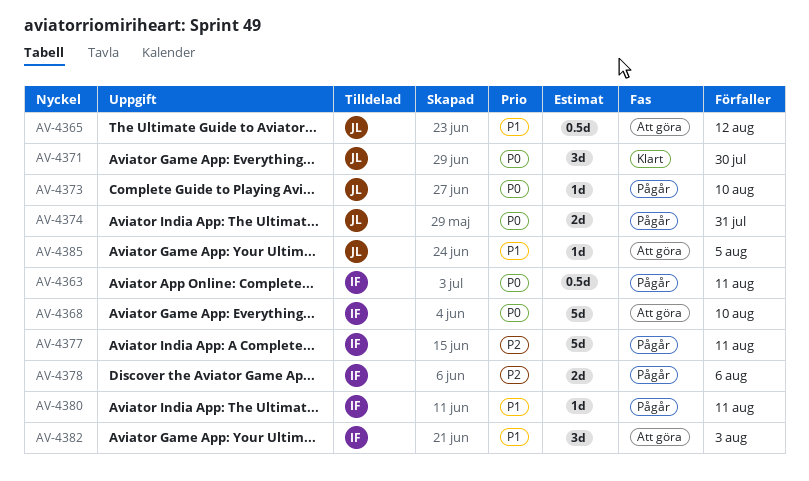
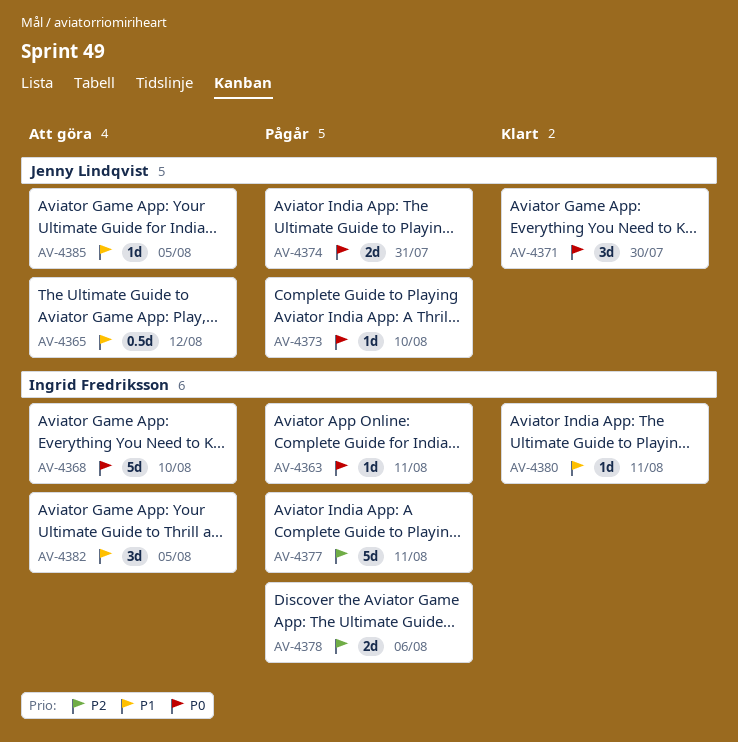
AV-4363, estimate: 0.5d -> 1d
AV-4380, status: Pågår -> Klart
AV-4382, due: Aug 3 -> Aug 5

